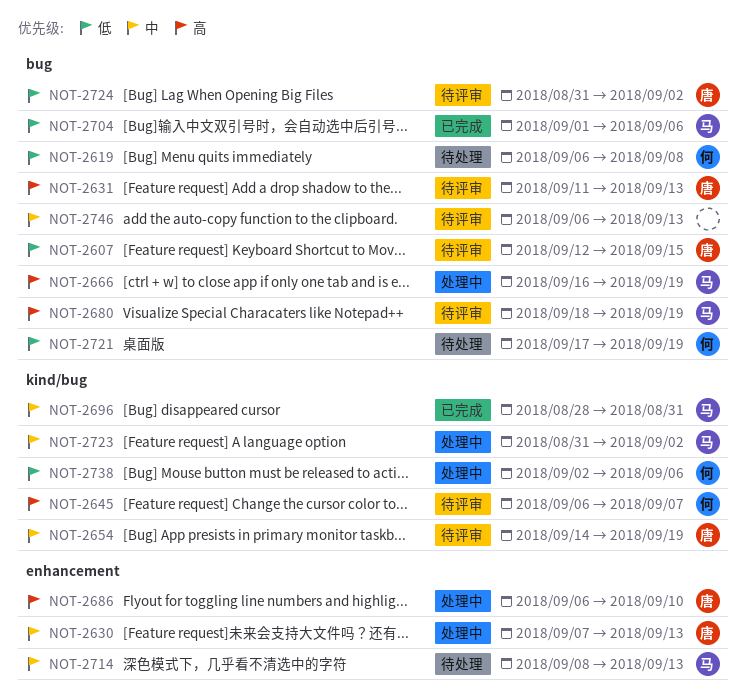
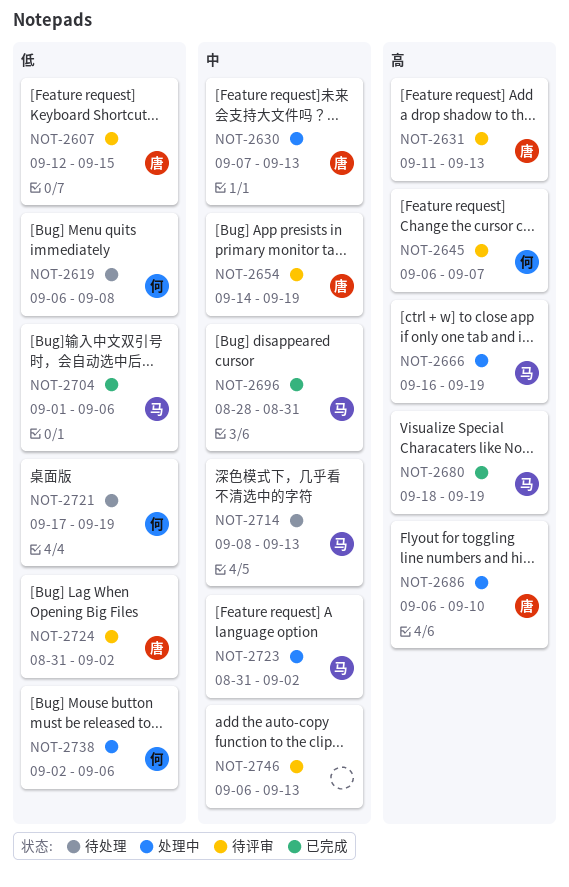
NOT-2680, status: 待评审 -> 已完成

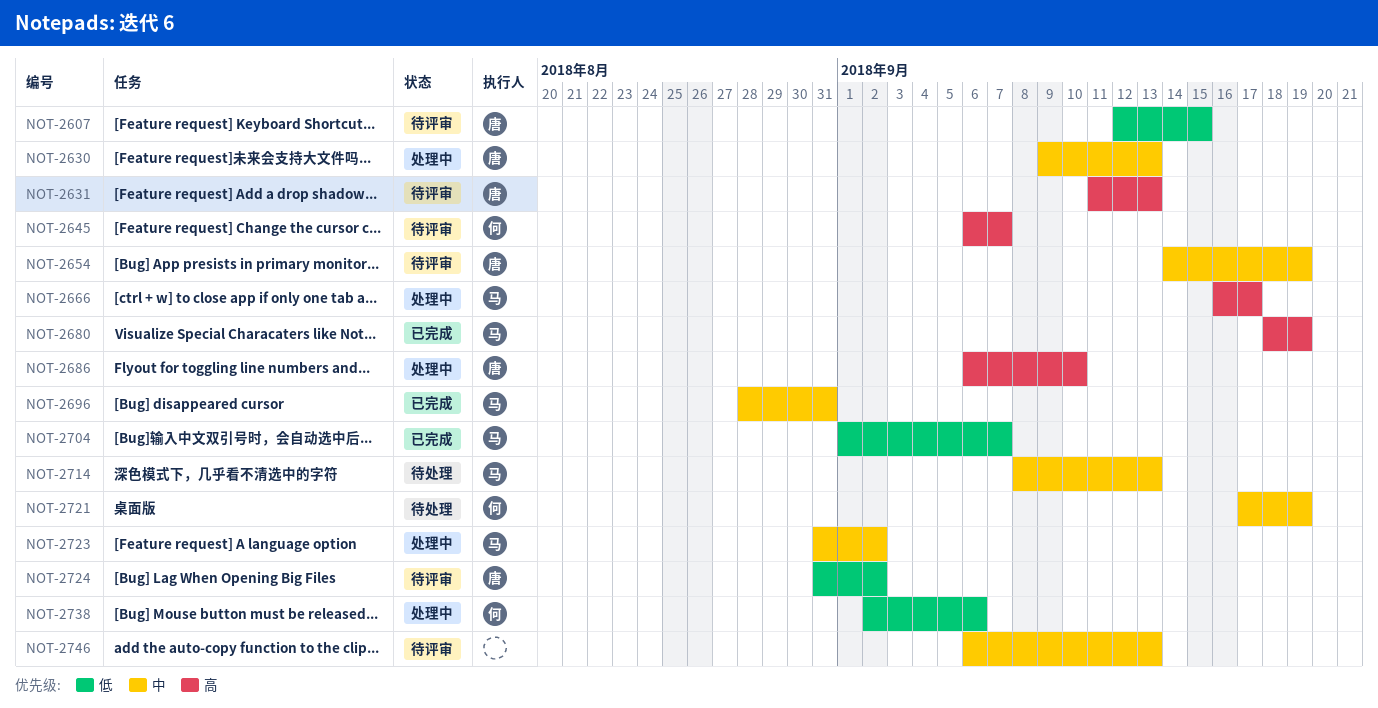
NOT-2619: present -> none
NOT-2630, start: Sep 7 -> Sep 9
NOT-2666, due: Sep 19 -> Sep 17
NOT-2704, due: Sep 6 -> Sep 7
NOT-2721, priority: 低 -> 中

